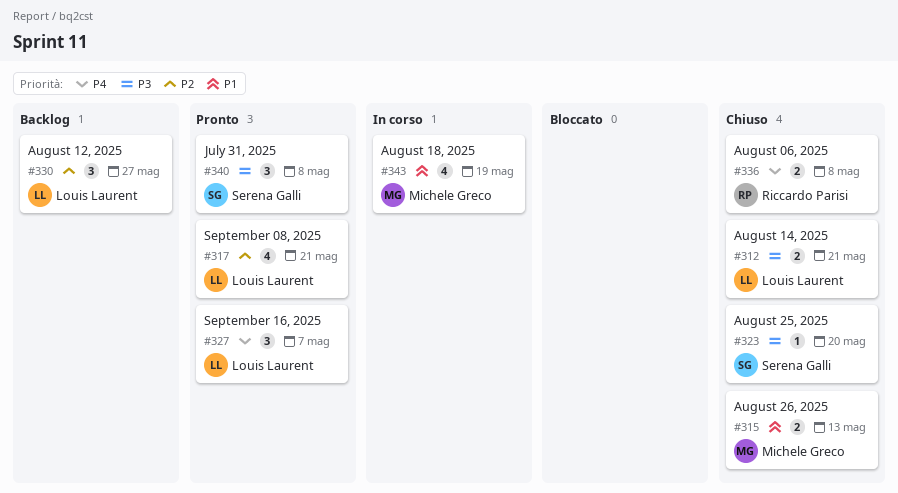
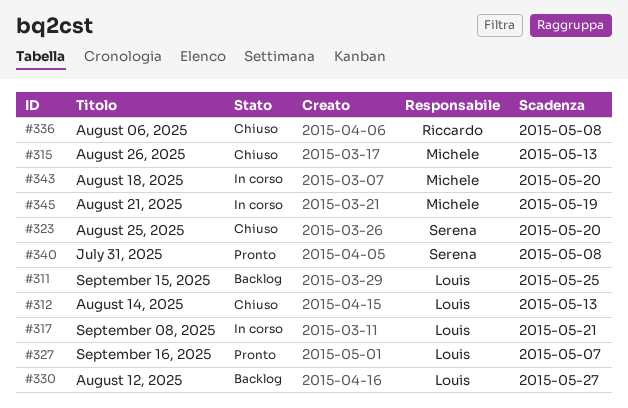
#311: none -> present
#312, due: May 21 -> May 13
#317, status: Pronto -> In corso
#343, due: May 19 -> May 20
#345: none -> present

